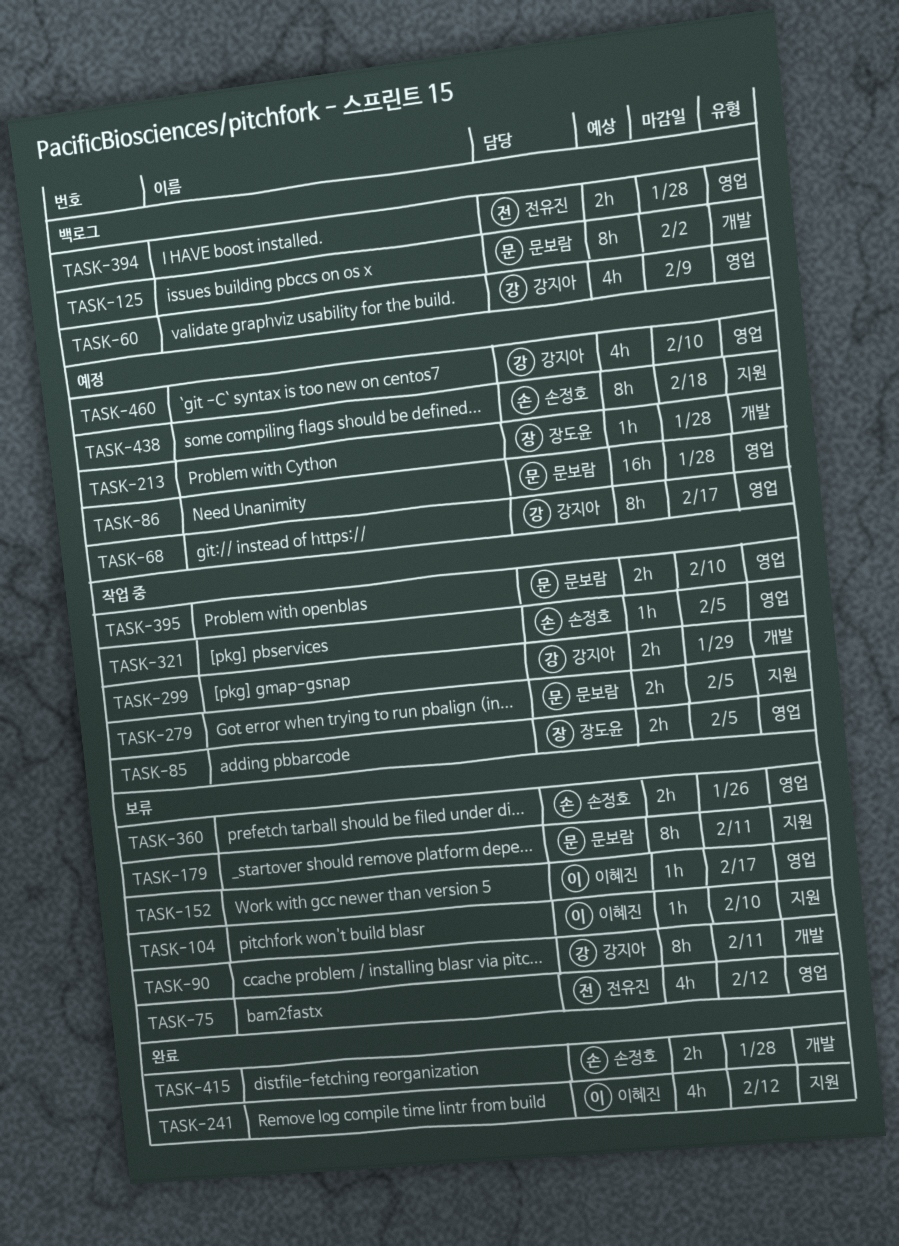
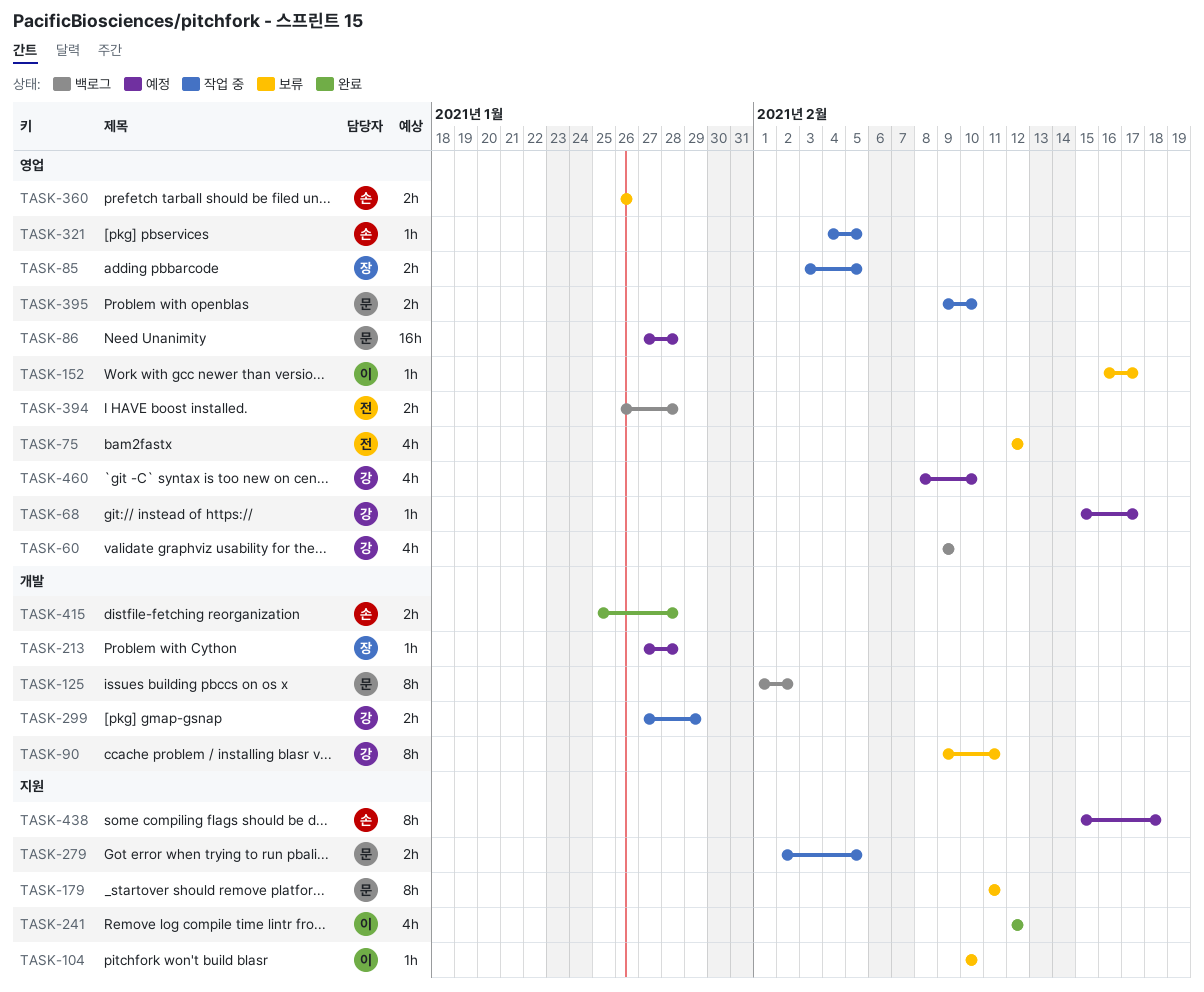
TASK-68, estimate: 8h -> 1h

